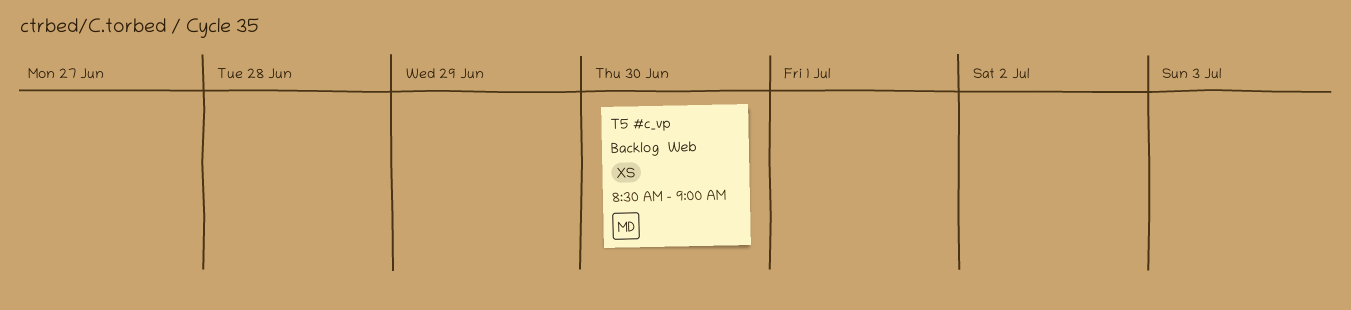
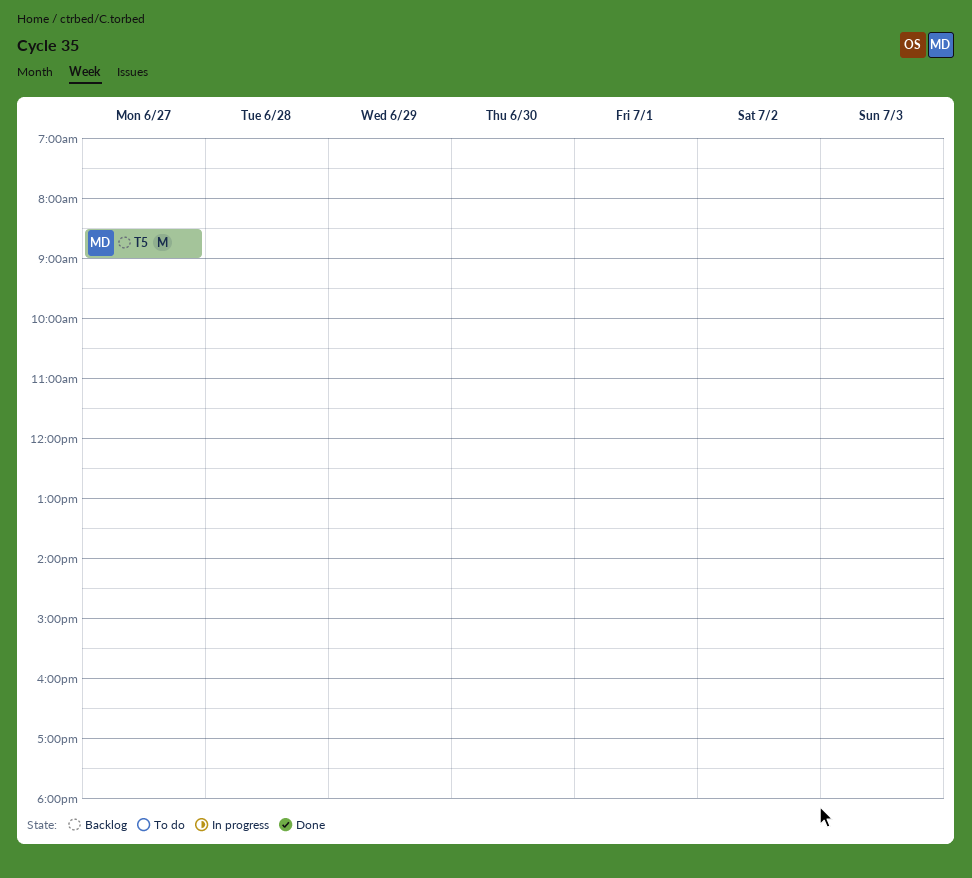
T5, estimate: XS -> M
T5, day: Jun 30 -> Jun 27

